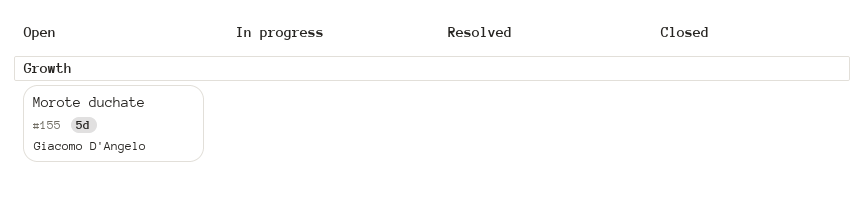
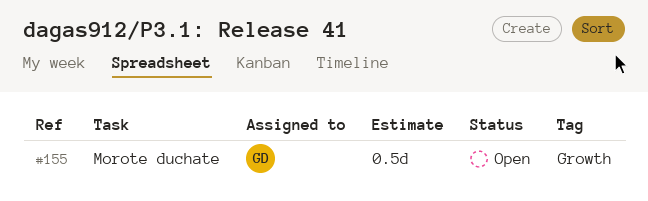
#155, estimate: 5d -> 0.5d

